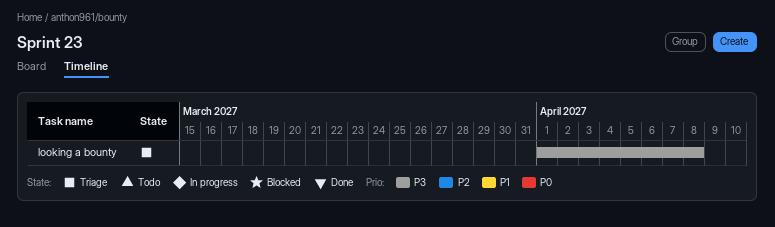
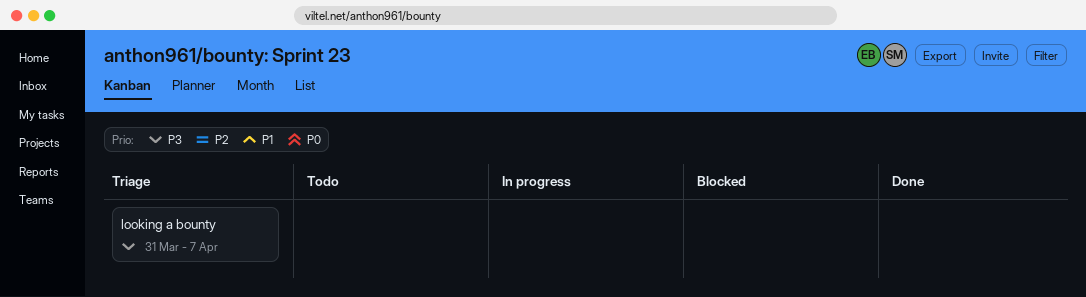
looking a bounty, start: Apr 1 -> Mar 31
looking a bounty, due: Apr 8 -> Apr 7

